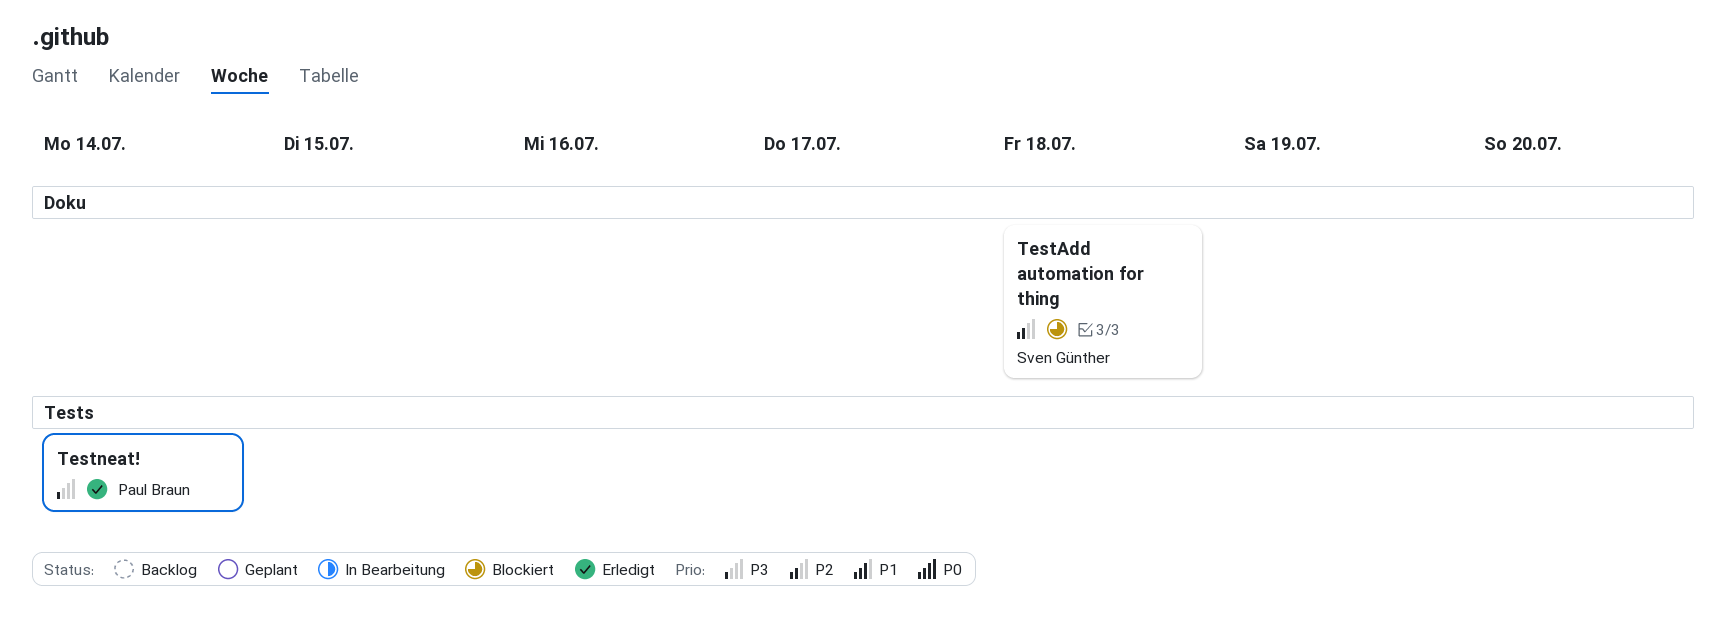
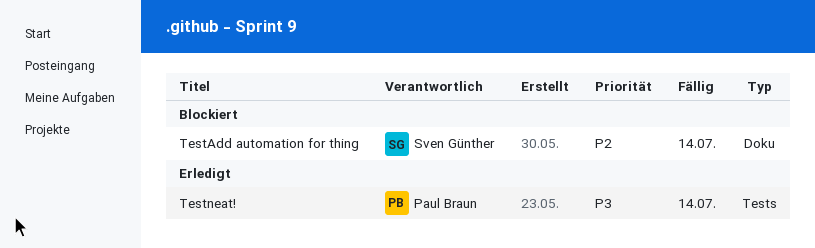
TestAdd automation for thing, due: Jul 18 -> Jul 14

